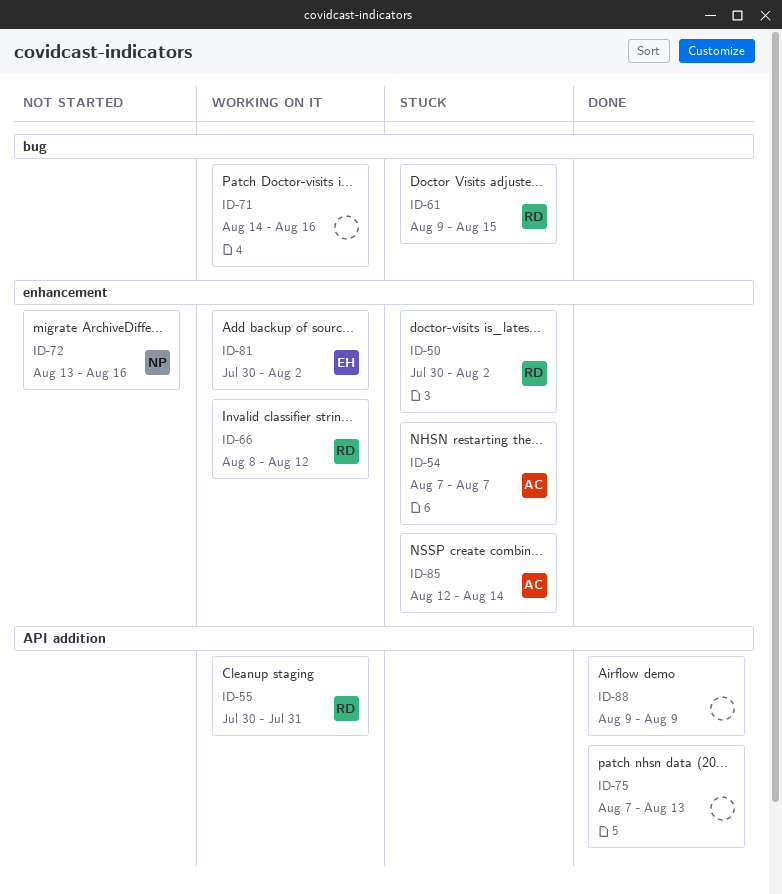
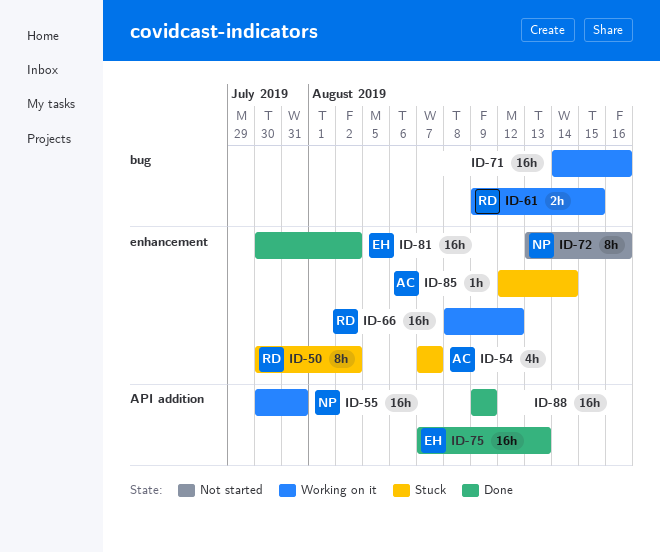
ID-55, owner: RD -> NP
ID-61, status: Stuck -> Working on it
ID-75, owner: none -> EH
ID-81, status: Working on it -> Done

